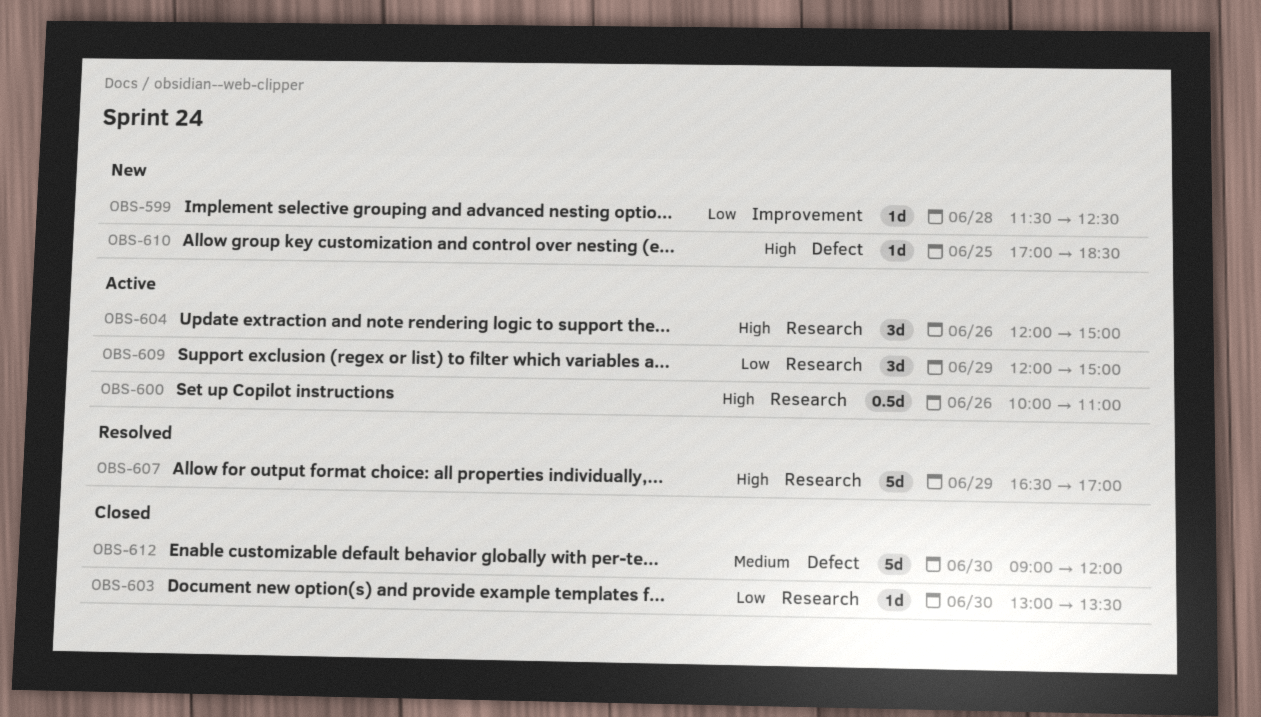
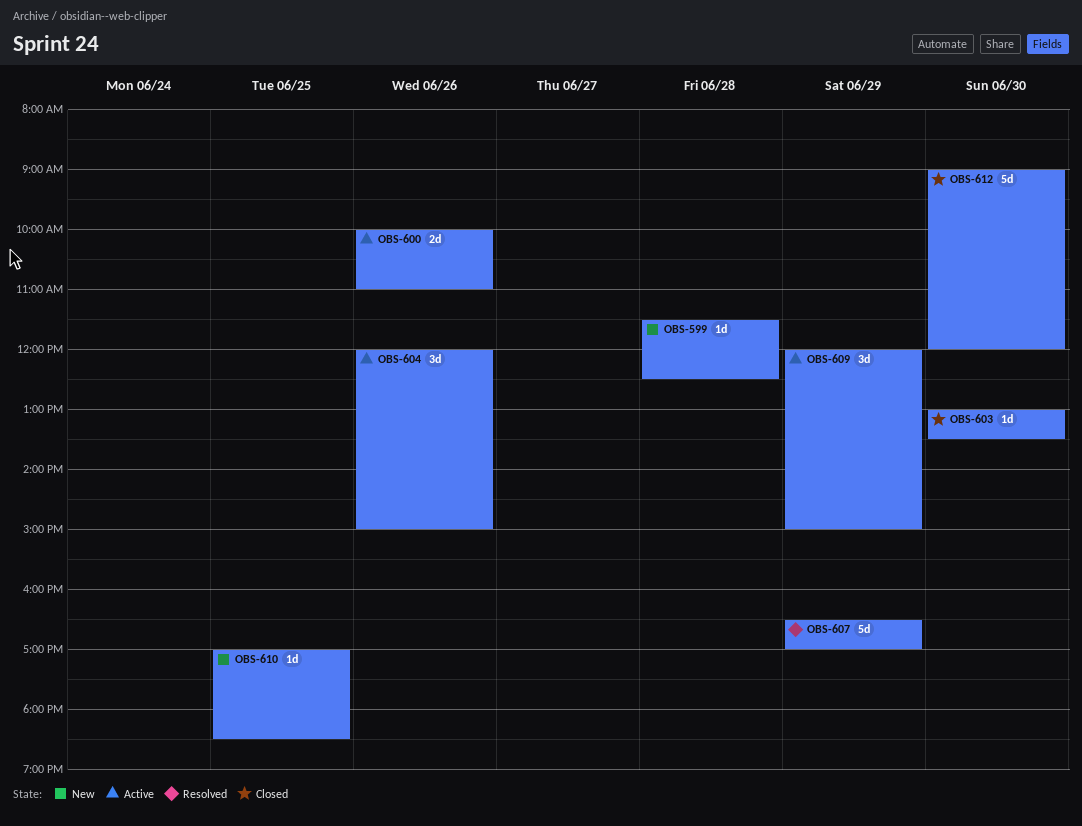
OBS-600, estimate: 0.5d -> 2d

